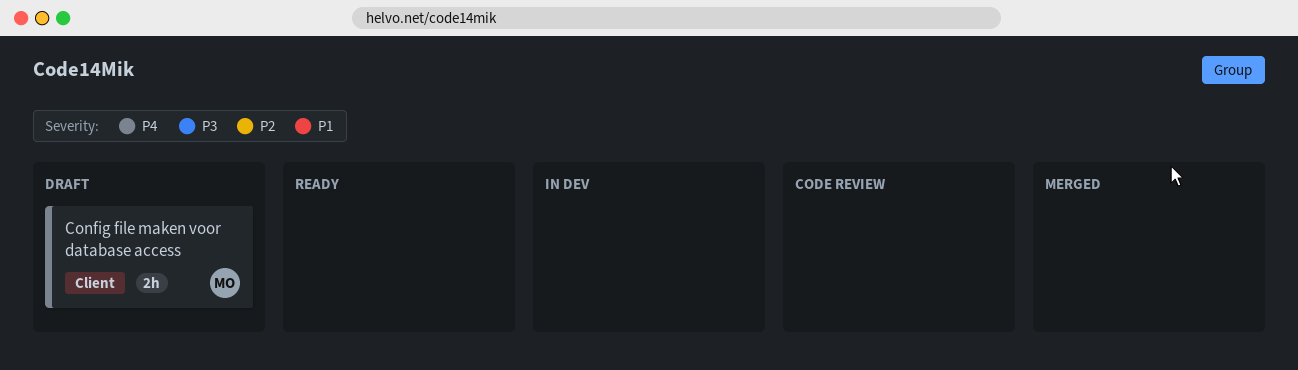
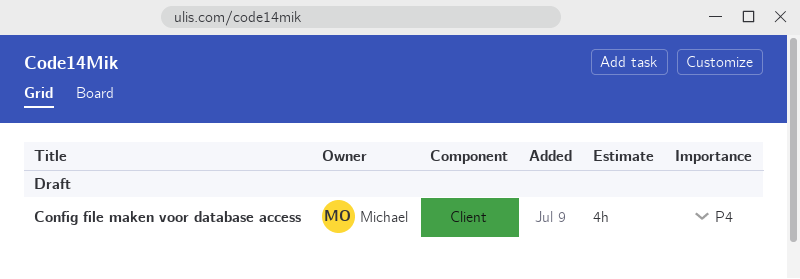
Config file maken voor database access, estimate: 2h -> 4h

